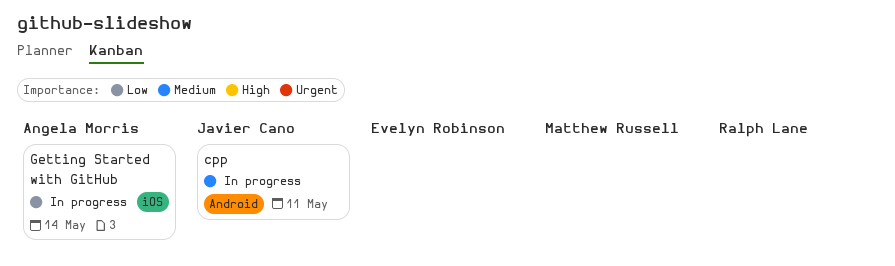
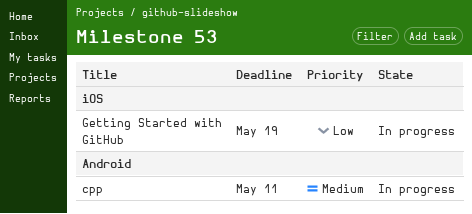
Getting Started with GitHub, due: May 14 -> May 19

